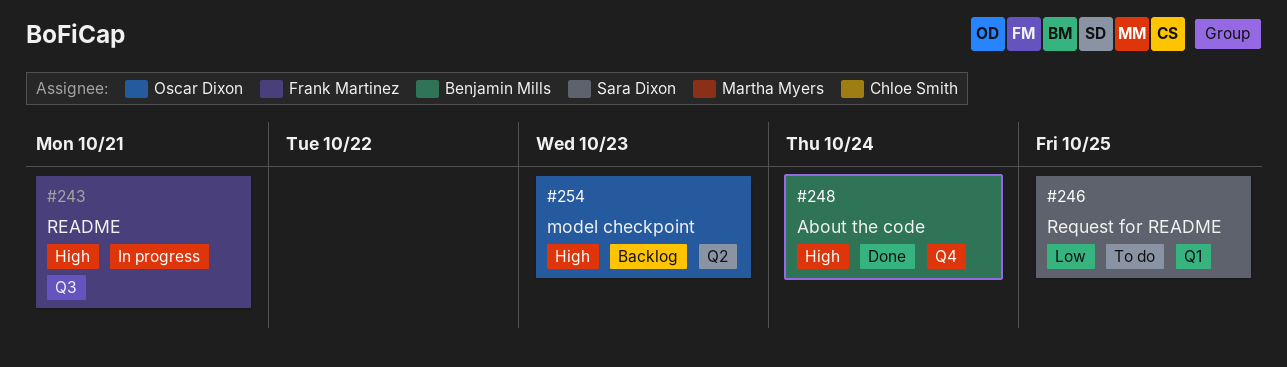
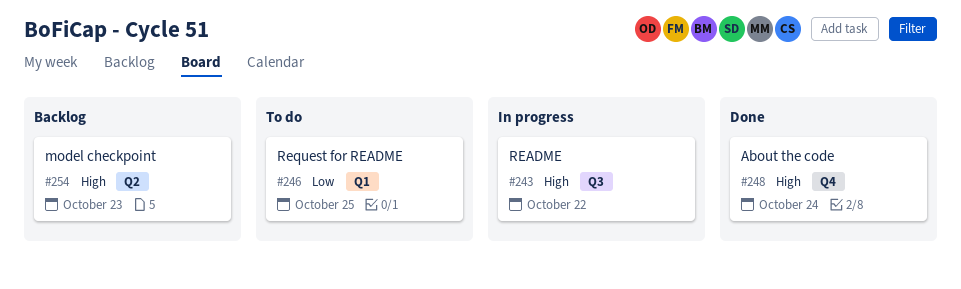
#243, due: Oct 21 -> Oct 22

